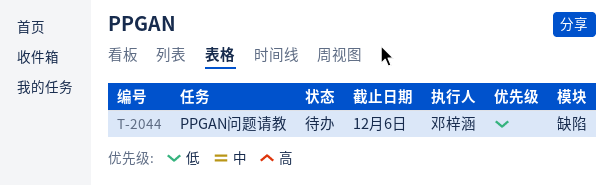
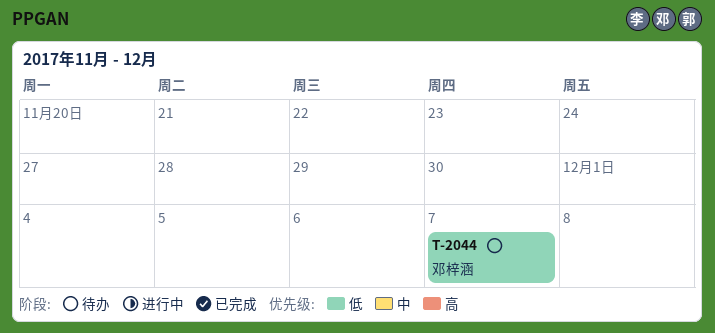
T-2044, due: Dec 6 -> Dec 7

